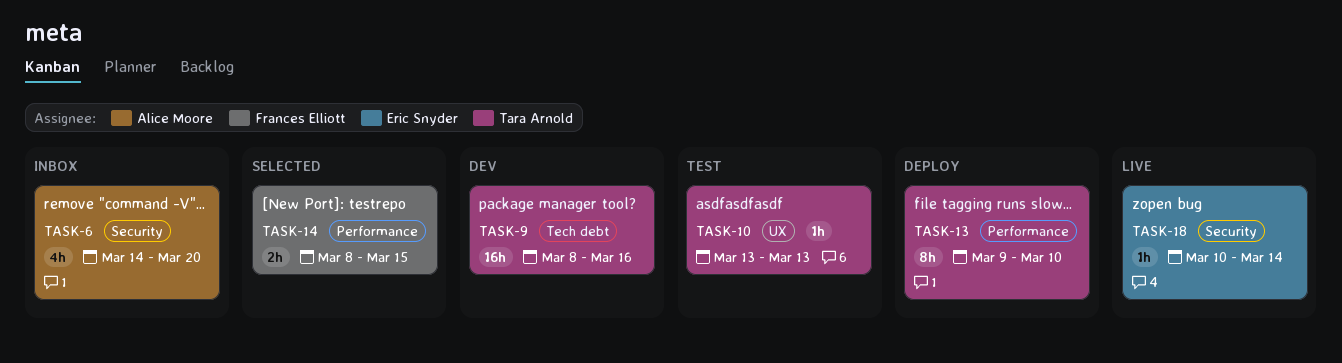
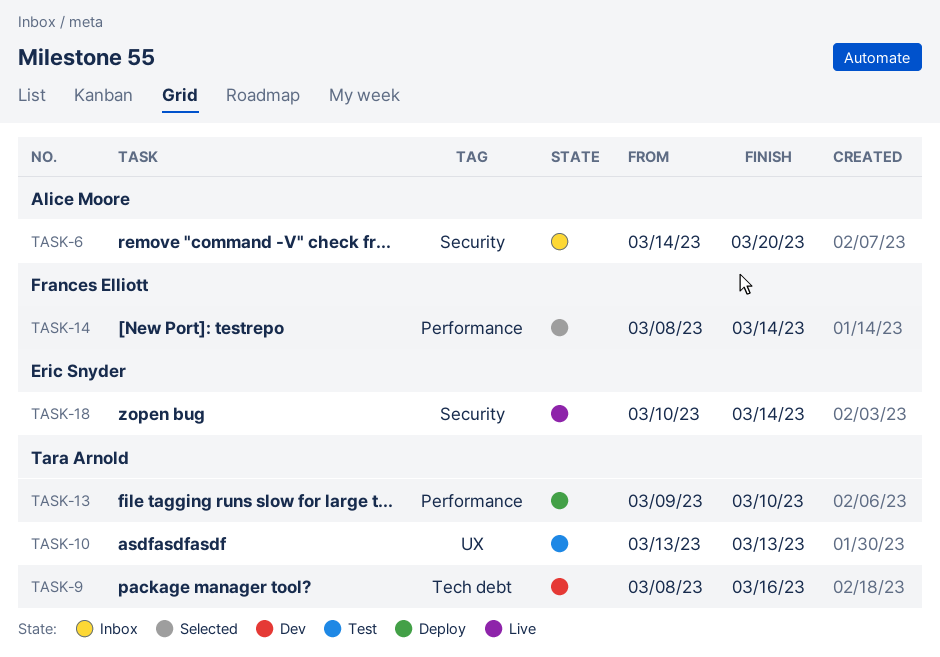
TASK-14, due: Mar 15 -> Mar 14

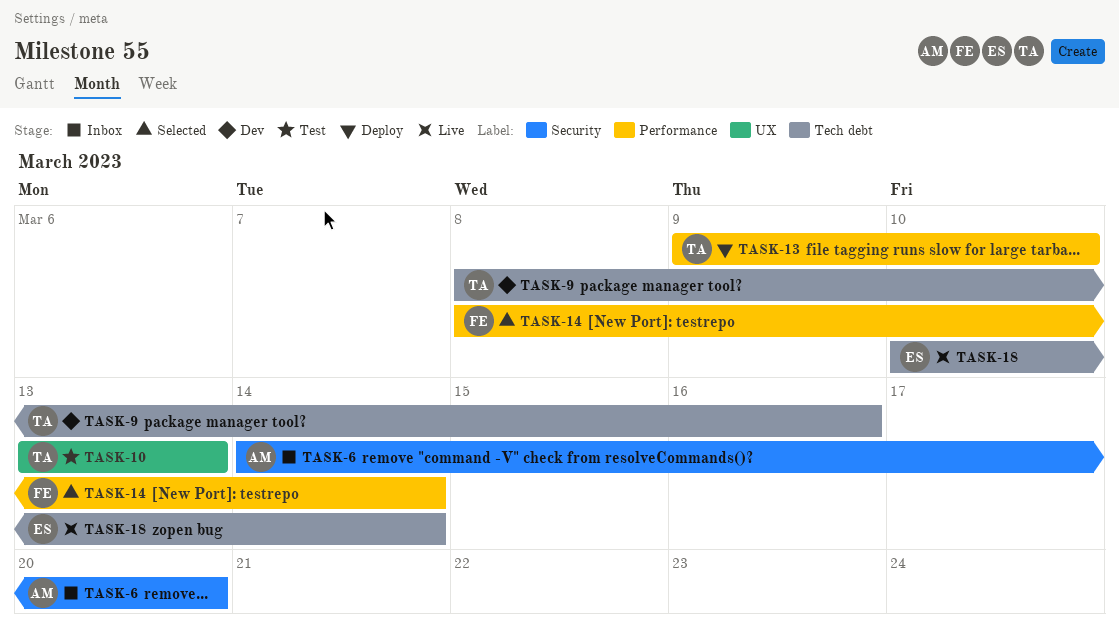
TASK-18, label: Security -> Tech debt

